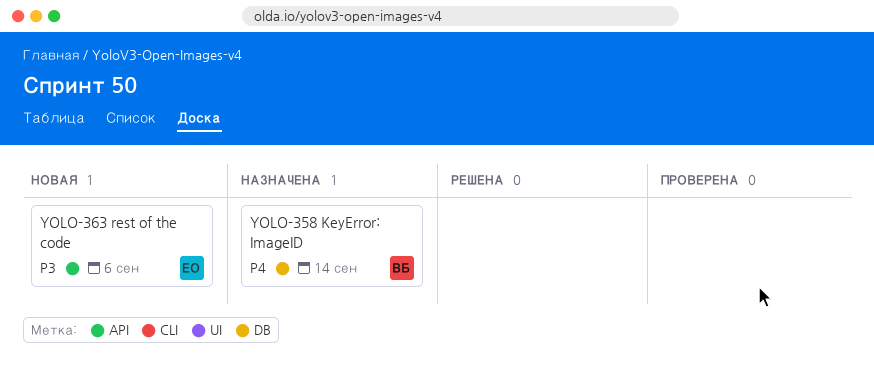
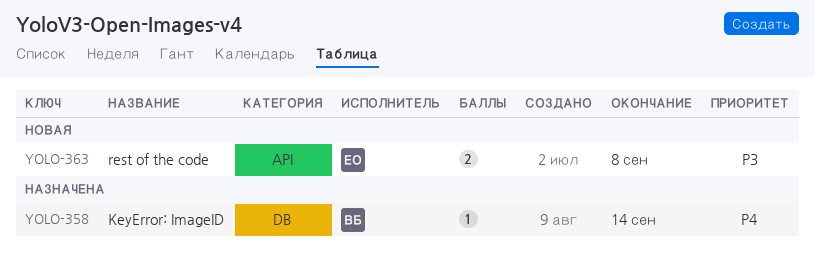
YOLO-363, due: Sep 6 -> Sep 8

